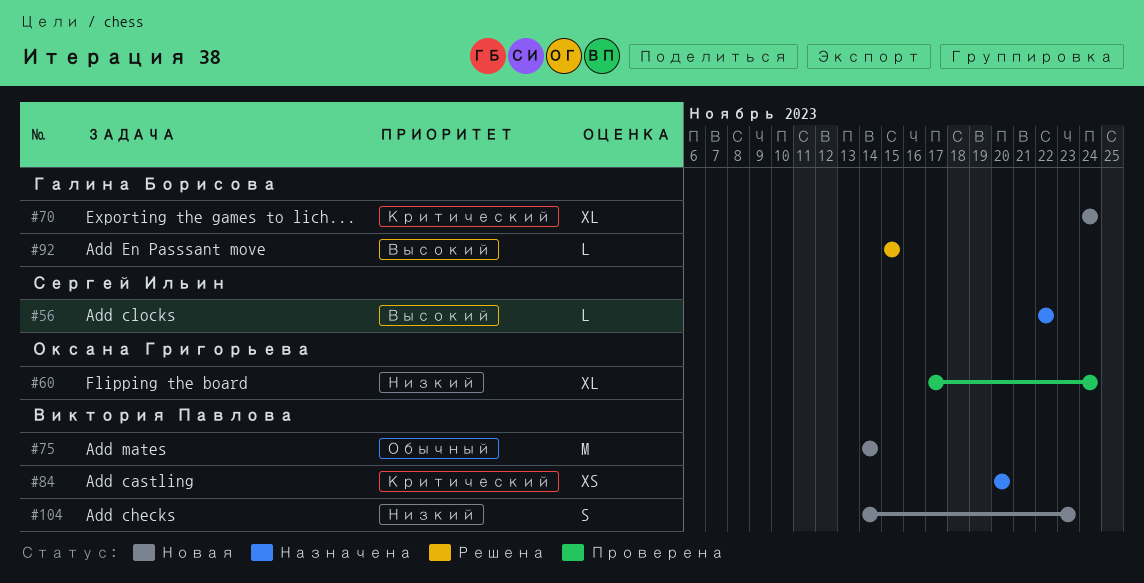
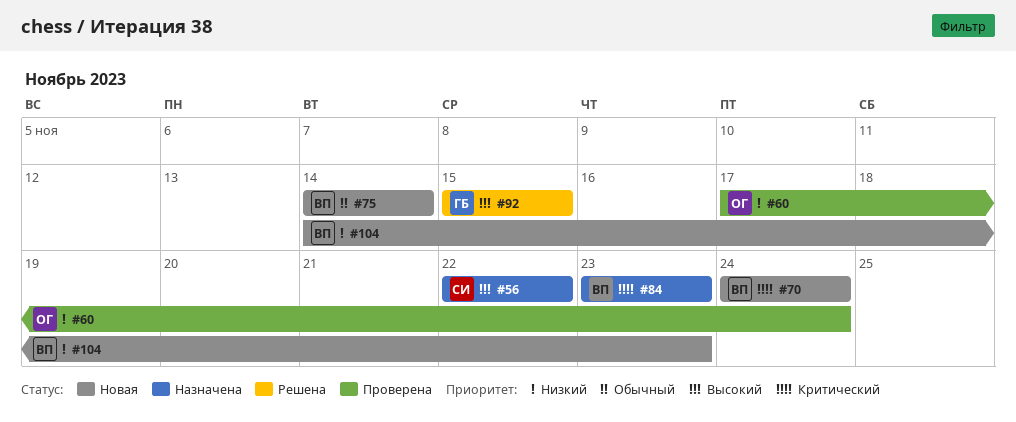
#70, owner: Галина Борисова -> Виктория Павлова
#84, start: Nov 20 -> Nov 23
#84, due: Nov 20 -> Nov 23

